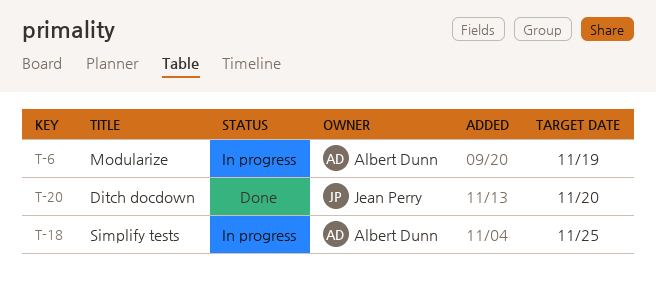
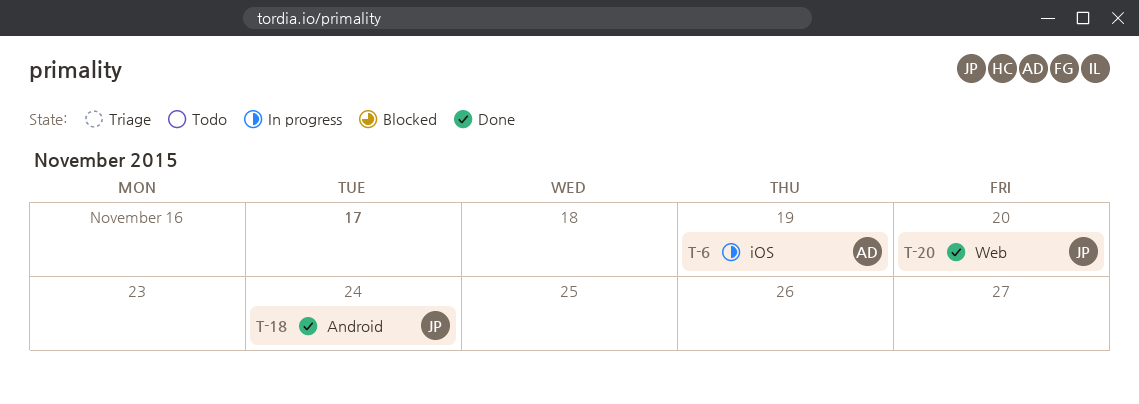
T-18, status: In progress -> Done
T-18, owner: Albert Dunn -> Jean Perry
T-18, due: Nov 25 -> Nov 24

